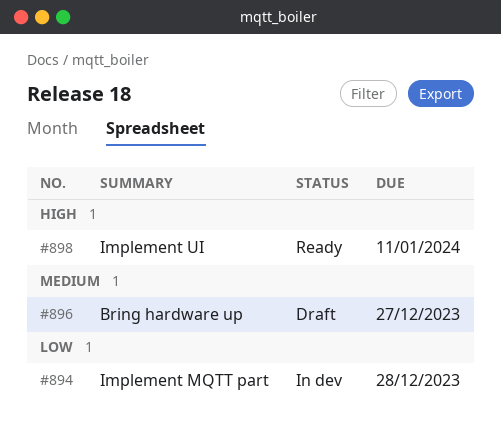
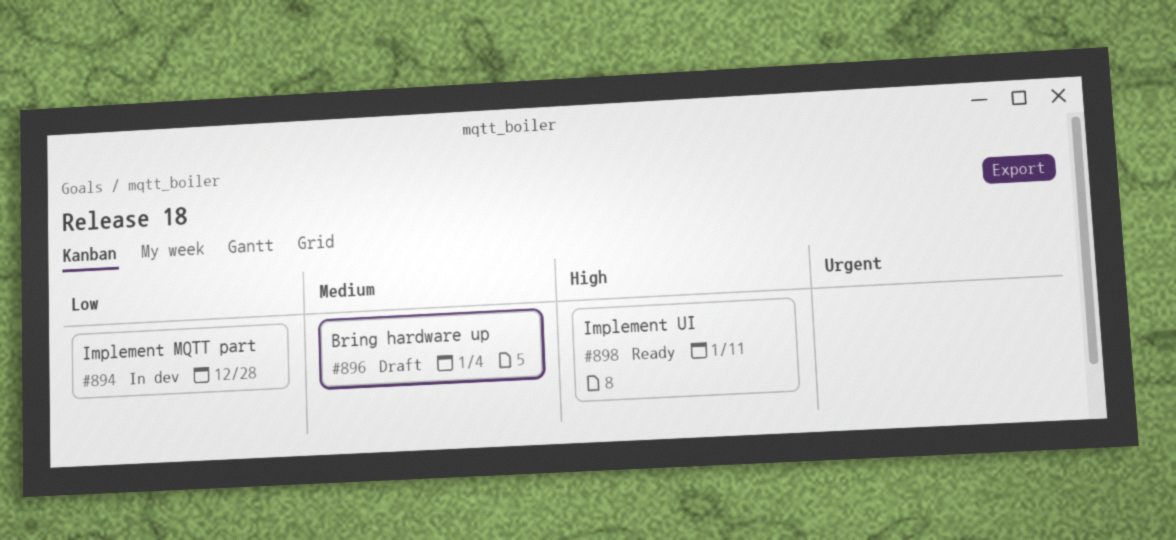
#896, due: Dec 27 -> Jan 4

